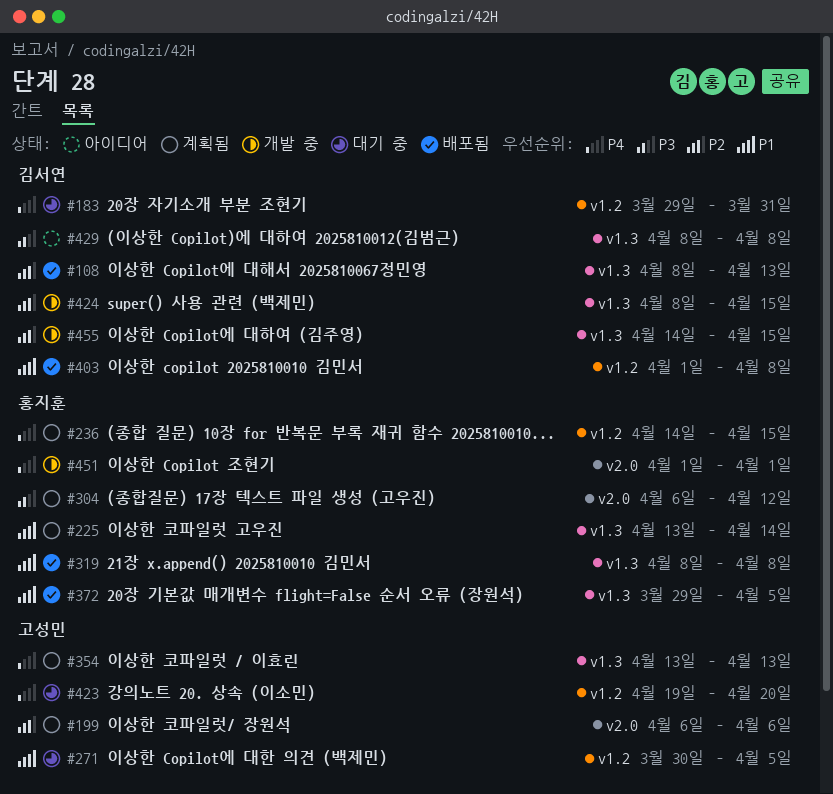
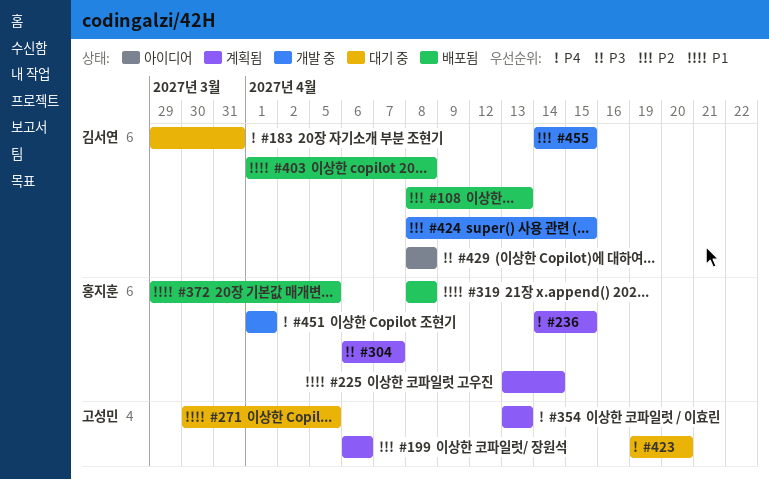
#304, due: Apr 12 -> Apr 7

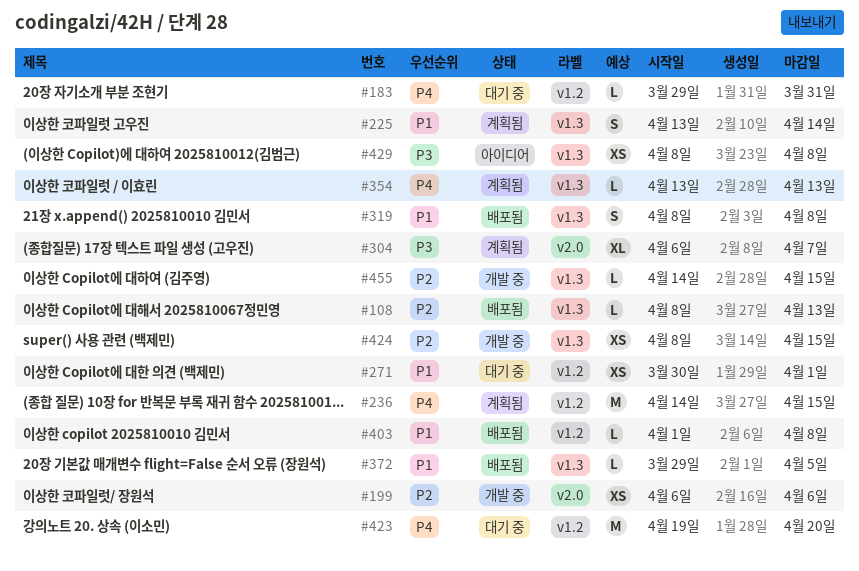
#199, status: 계획됨 -> 개발 중
#271, due: Apr 5 -> Apr 1
#451: present -> none

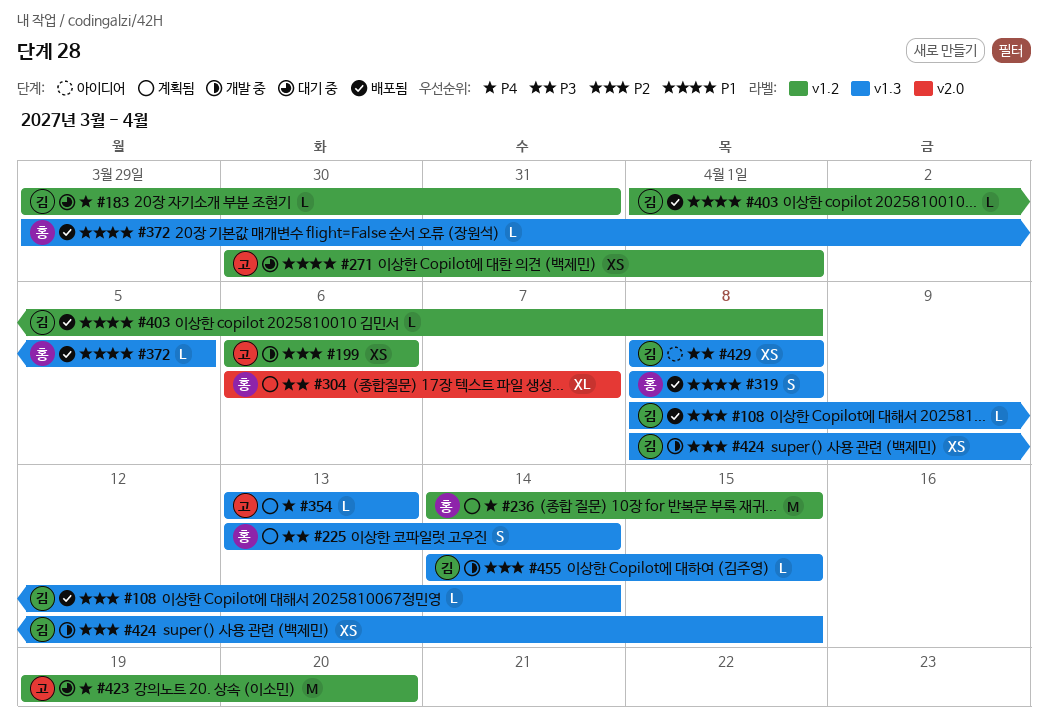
#108, due: Apr 13 -> Apr 14
#199, label: v2.0 -> v1.2
#225, priority: P1 -> P3

